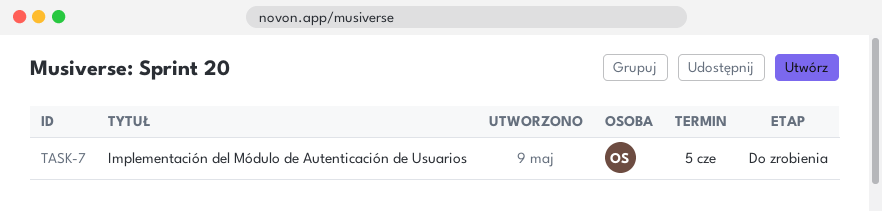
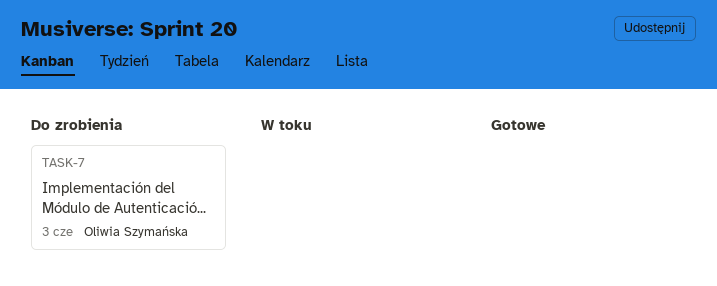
TASK-7, due: Jun 5 -> Jun 3

